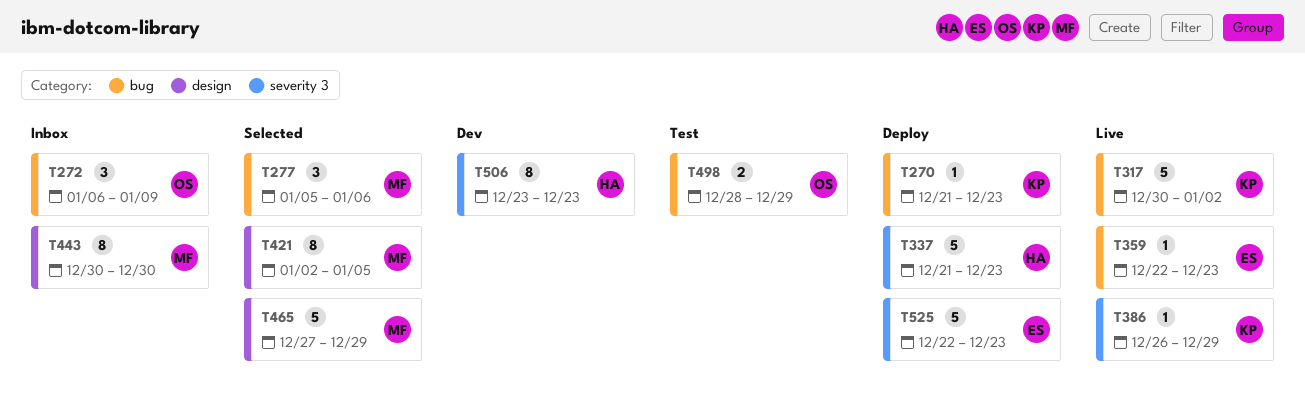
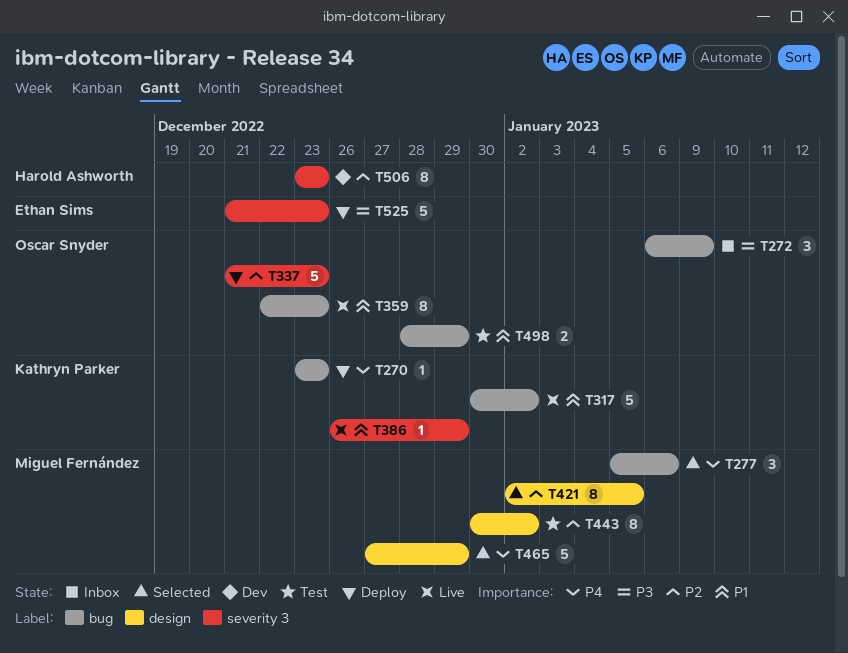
T270, start: Dec 21 -> Dec 23
T337, owner: Harold Ashworth -> Oscar Snyder
T359, owner: Ethan Sims -> Oscar Snyder
T359, estimate: 1 -> 8
T443, status: Inbox -> Test
T443, due: Dec 30 -> Jan 2
T525, start: Dec 22 -> Dec 21

